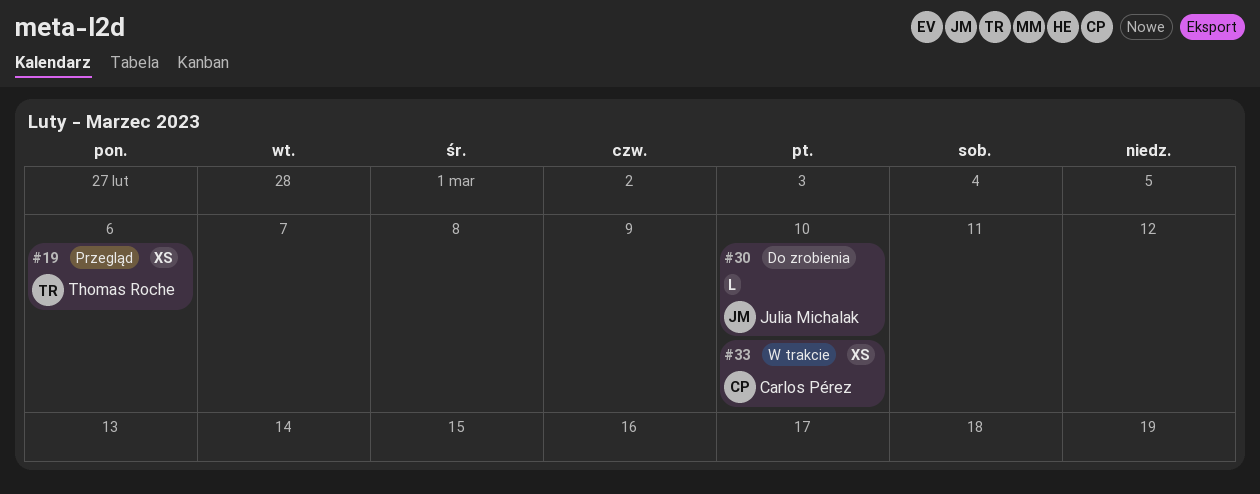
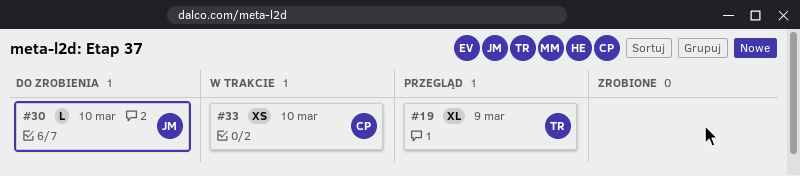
#19, estimate: XS -> XL
#19, due: Mar 6 -> Mar 9

